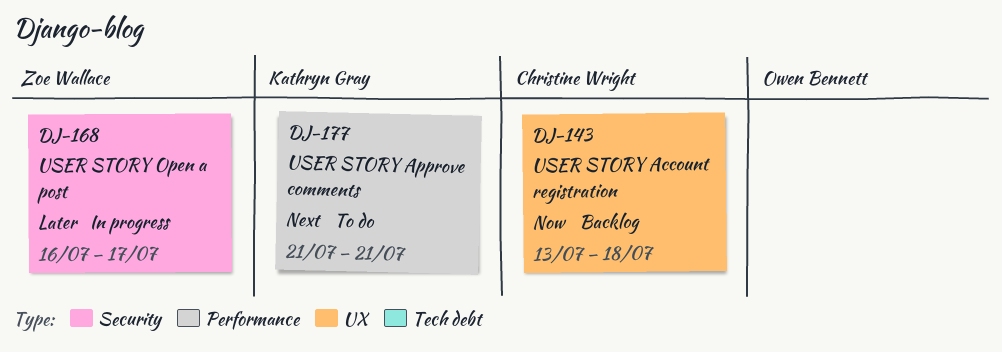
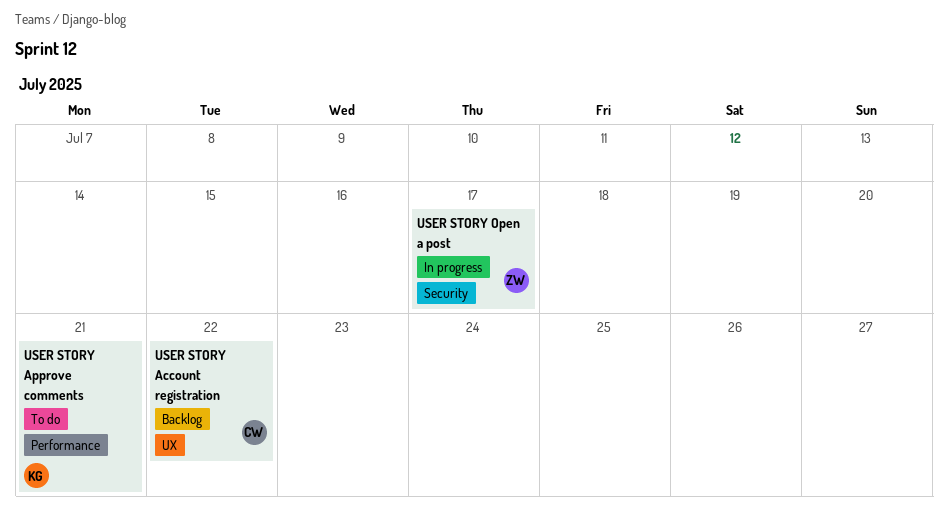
USER STORY Account registration, due: Jul 18 -> Jul 22

